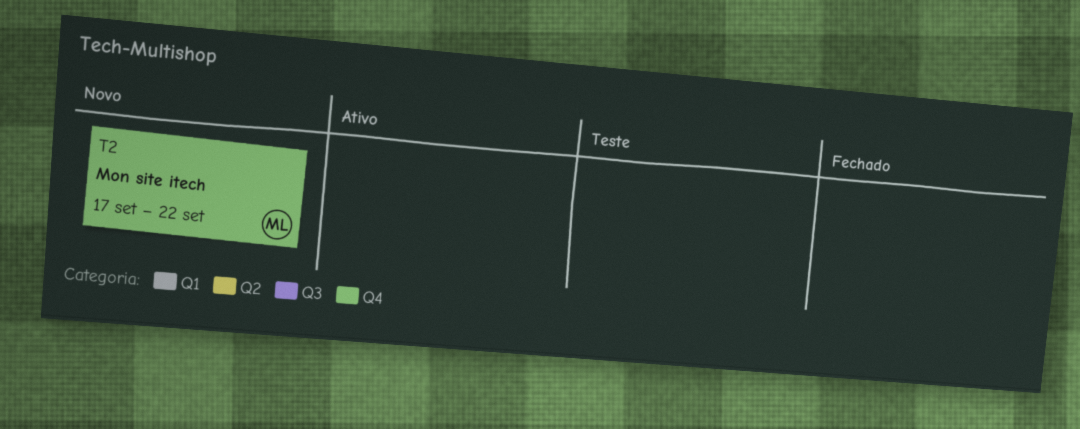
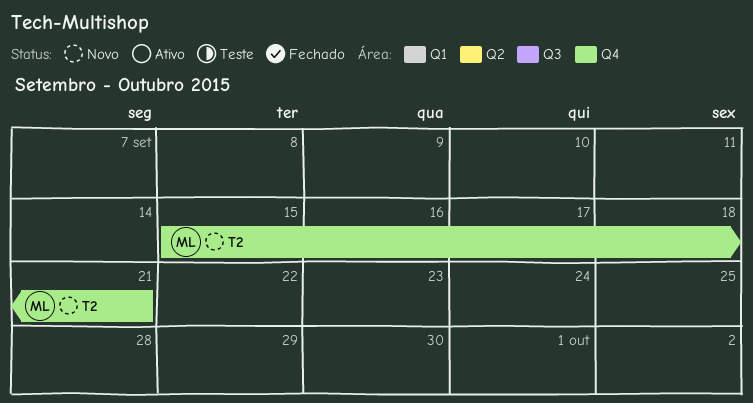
T2, start: Sep 17 -> Sep 15
T2, due: Sep 22 -> Sep 21

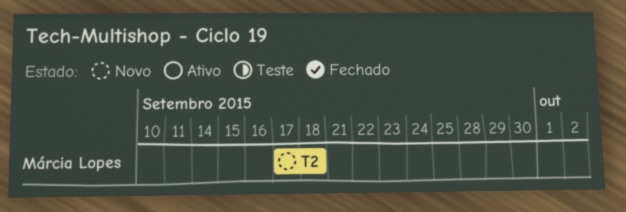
T2, start: Sep 15 -> Sep 17
T2, due: Sep 21 -> Sep 18

